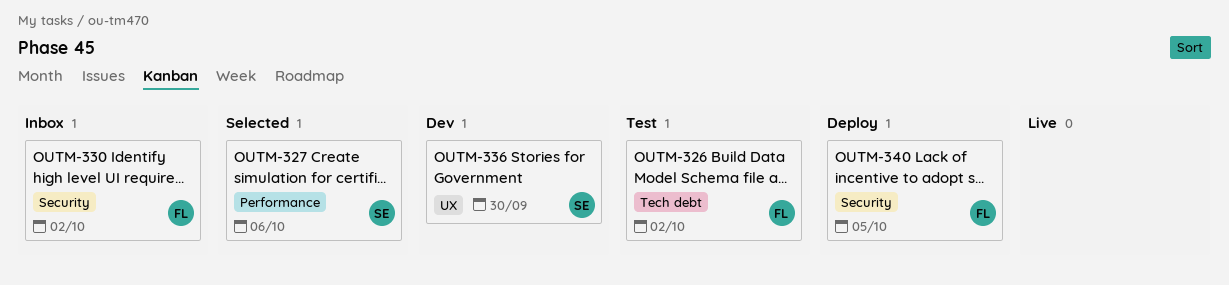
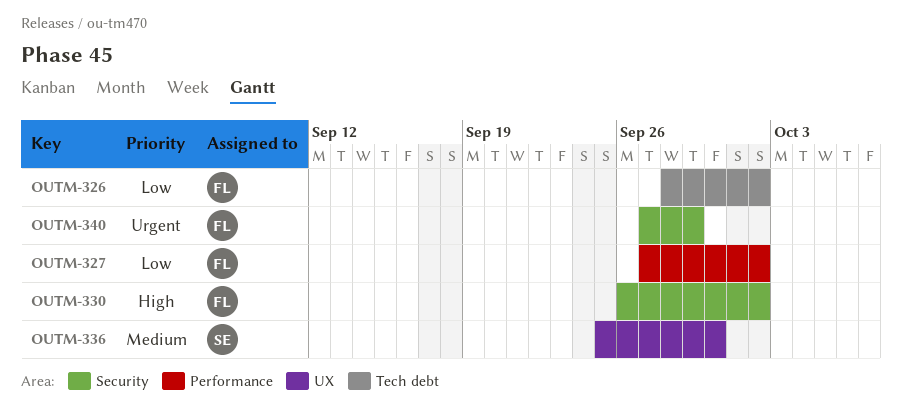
OUTM-327, owner: SE -> FL
OUTM-327, due: Oct 6 -> Oct 2
OUTM-340, due: Oct 5 -> Sep 29

